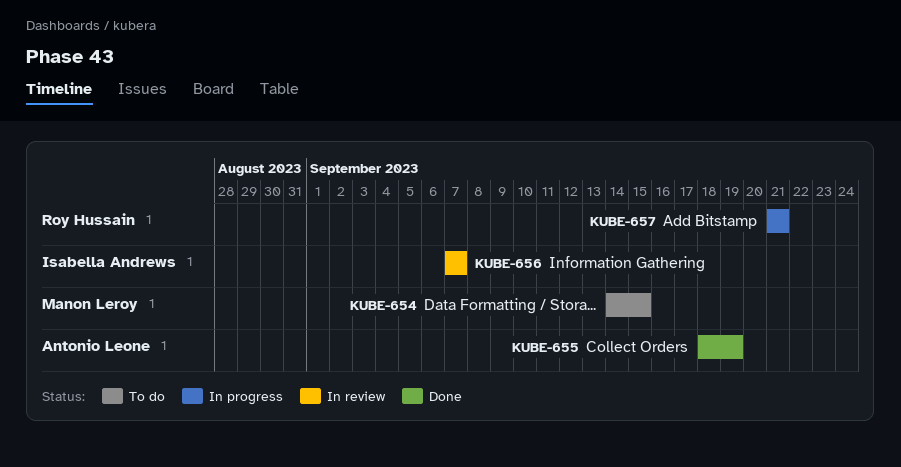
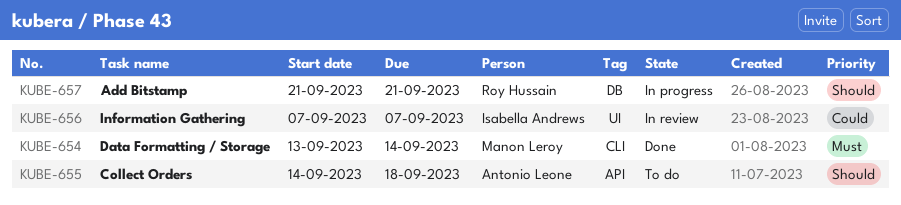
KUBE-654, status: To do -> Done
KUBE-654, start: Sep 14 -> Sep 13
KUBE-654, due: Sep 15 -> Sep 14
KUBE-655, status: Done -> To do
KUBE-655, start: Sep 18 -> Sep 14
KUBE-655, due: Sep 19 -> Sep 18

